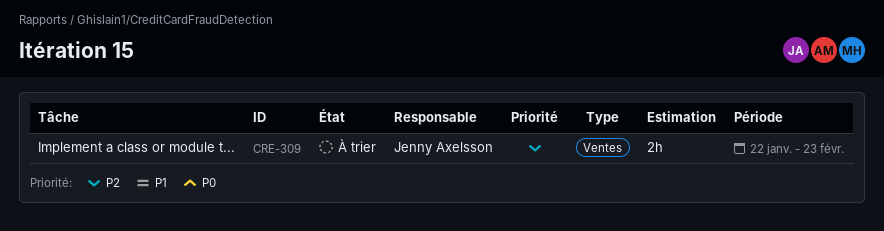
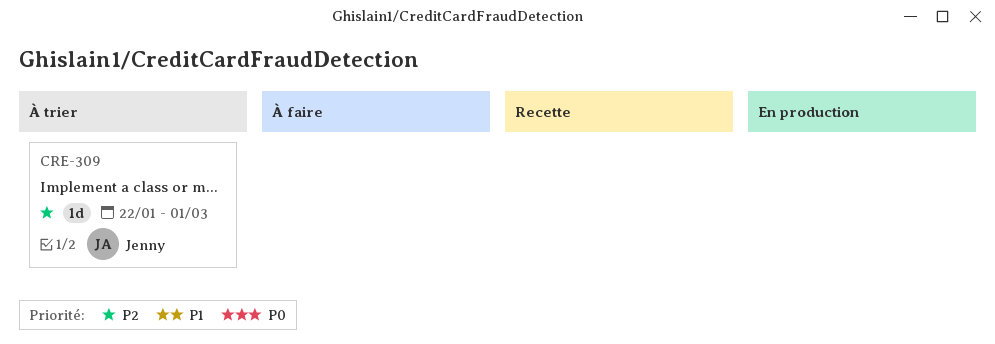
CRE-309, estimate: 2h -> 1d
CRE-309, due: Feb 23 -> Mar 1

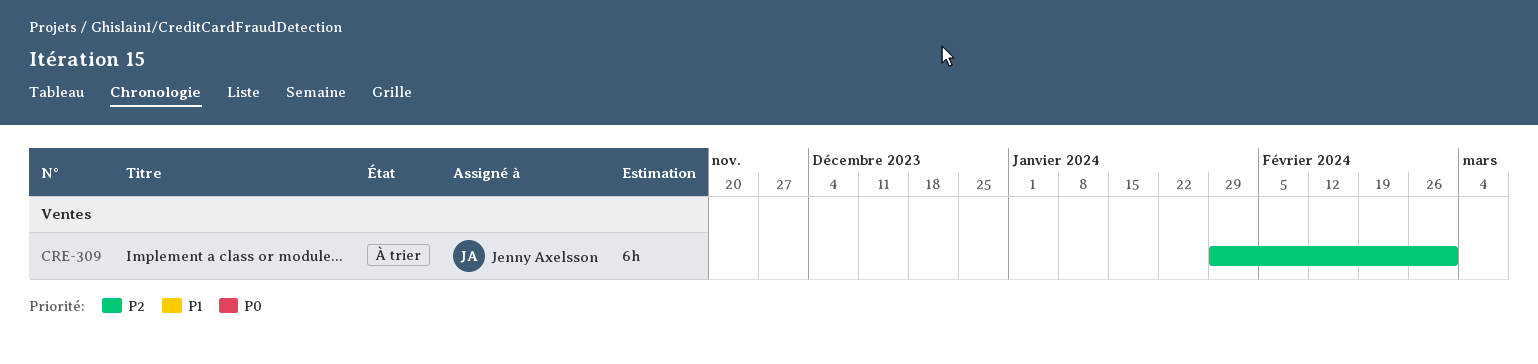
CRE-309, estimate: 1d -> 6h
CRE-309, start: Jan 22 -> Jan 29

